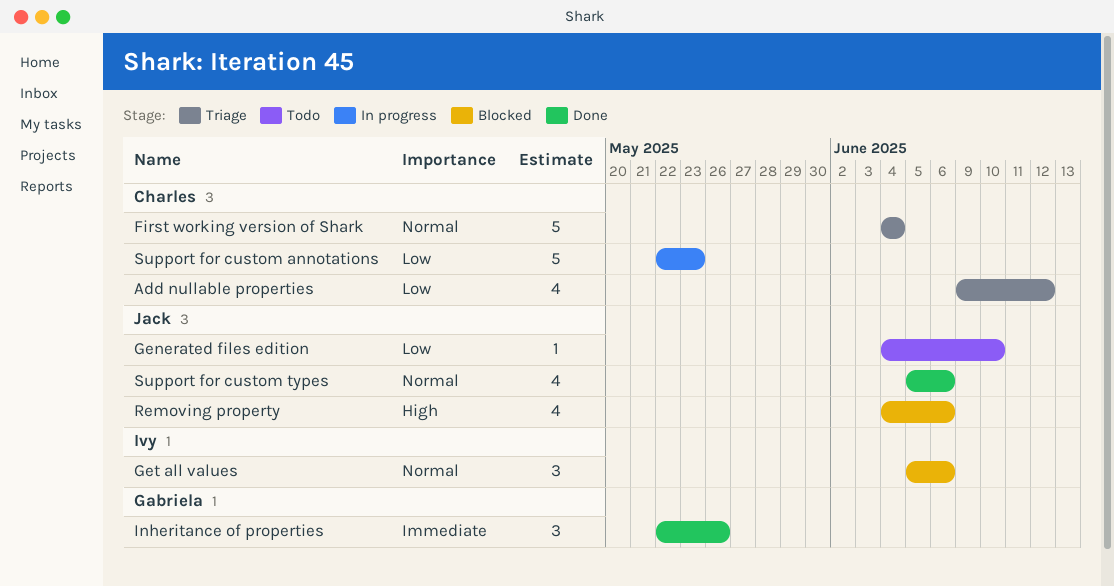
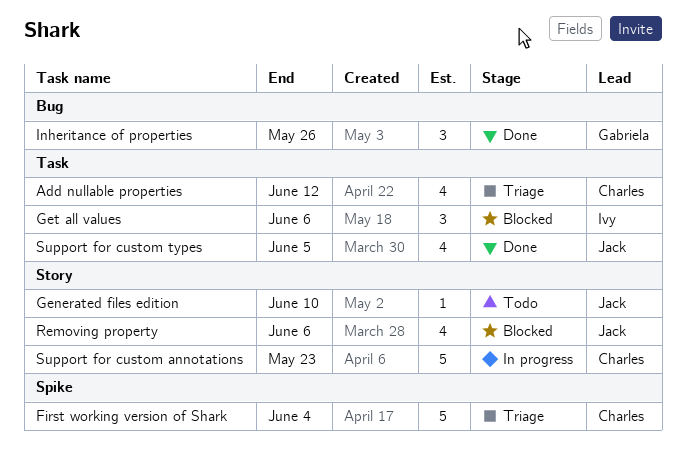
Support for custom types, due: Jun 6 -> Jun 5

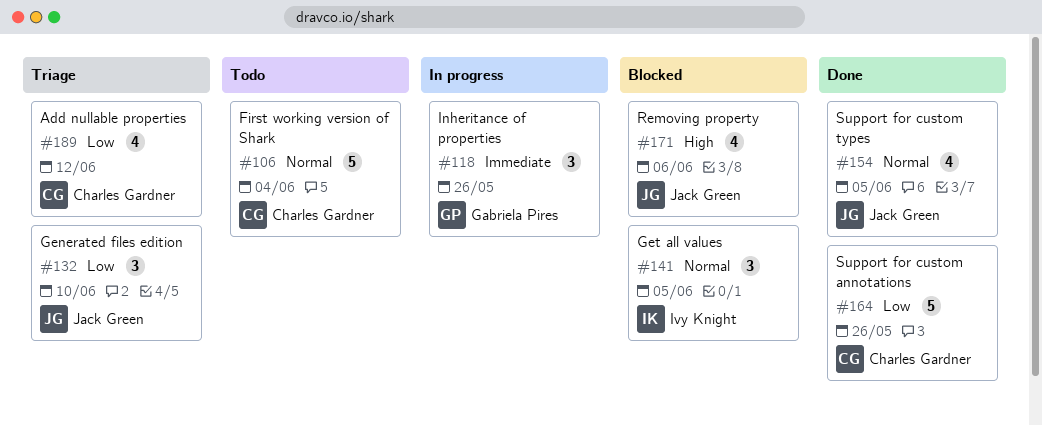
First working version of Shark, status: Triage -> Todo
Generated files edition, status: Todo -> Triage
Generated files edition, estimate: 1 -> 3
Get all values, due: Jun 6 -> Jun 5
Inheritance of properties, status: Done -> In progress
Support for custom annotations, status: In progress -> Done
Support for custom annotations, due: May 23 -> May 26

